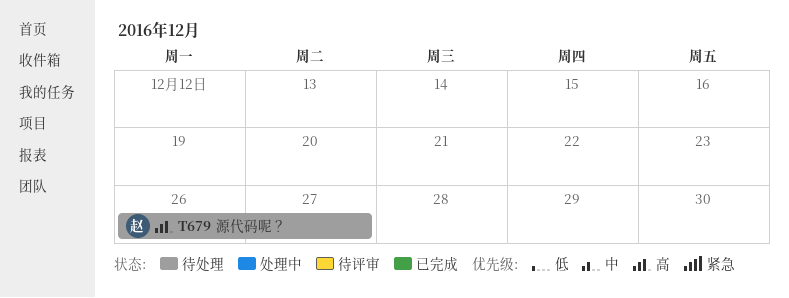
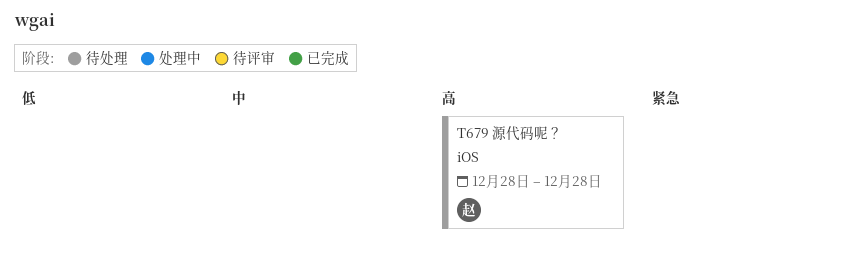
T679, start: Dec 26 -> Dec 28
T679, due: Dec 27 -> Dec 28

